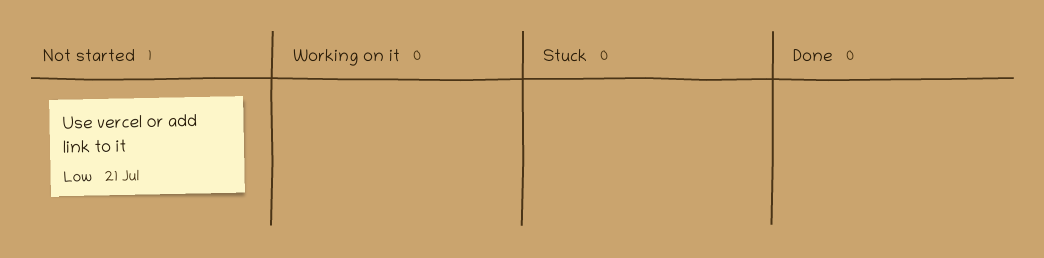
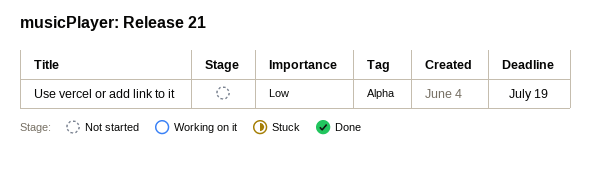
Use vercel or add link to it, due: Jul 21 -> Jul 19

